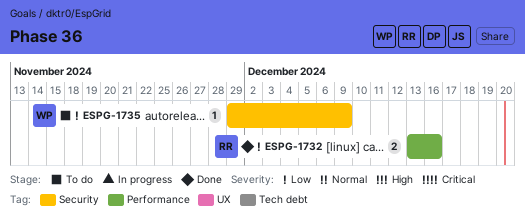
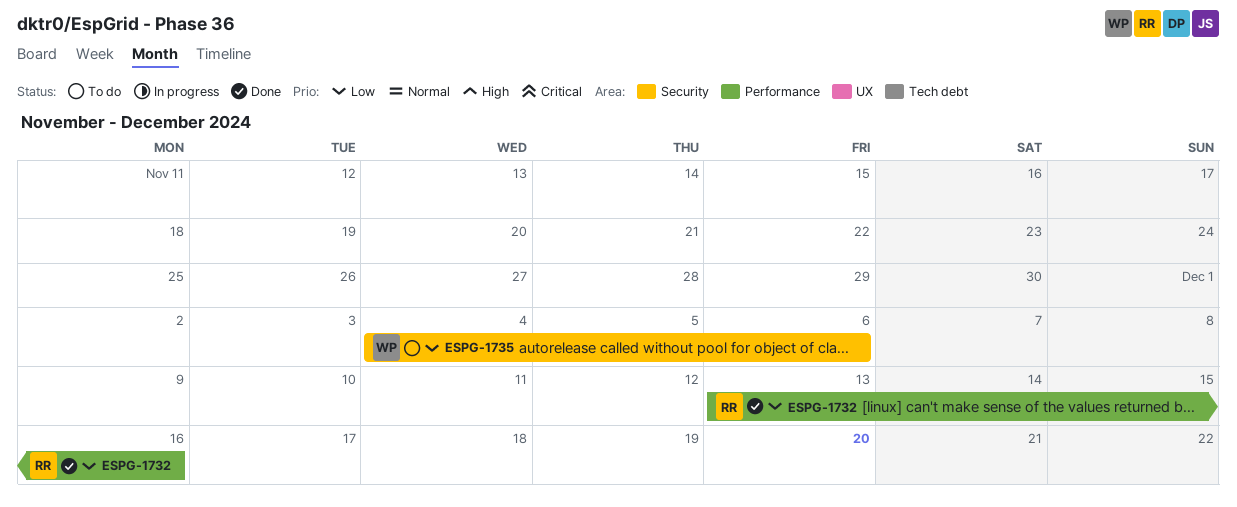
ESPG-1735, start: Nov 29 -> Dec 4
ESPG-1735, due: Dec 9 -> Dec 6

